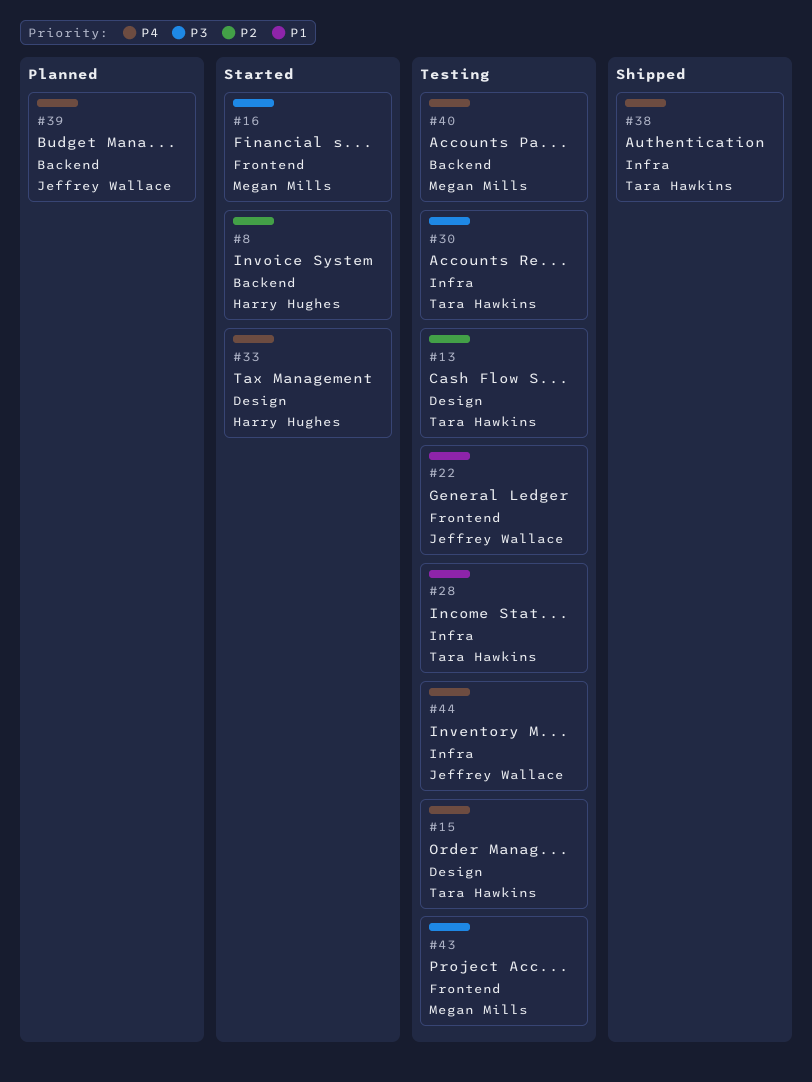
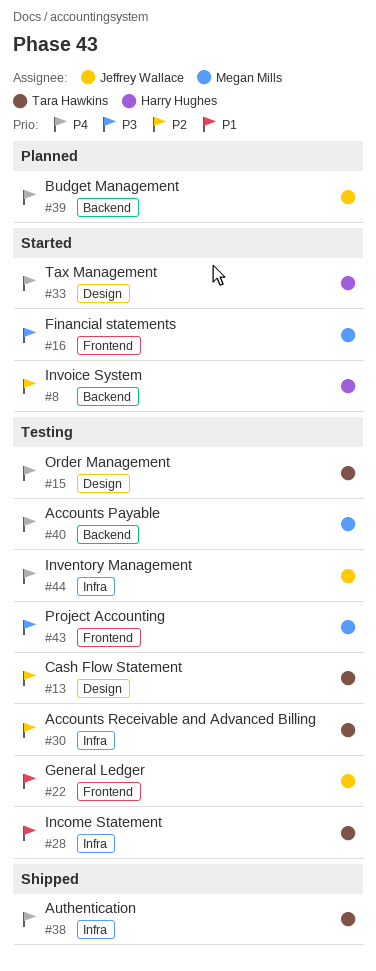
#30, priority: P3 -> P2

